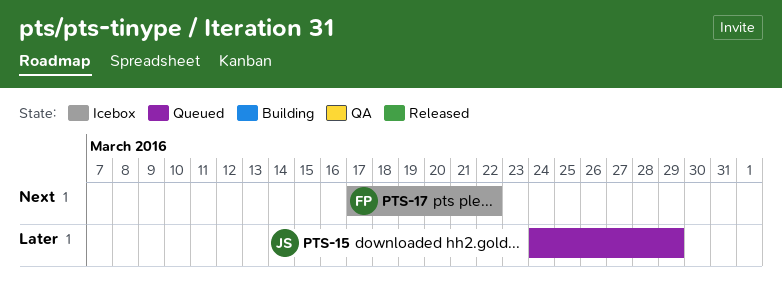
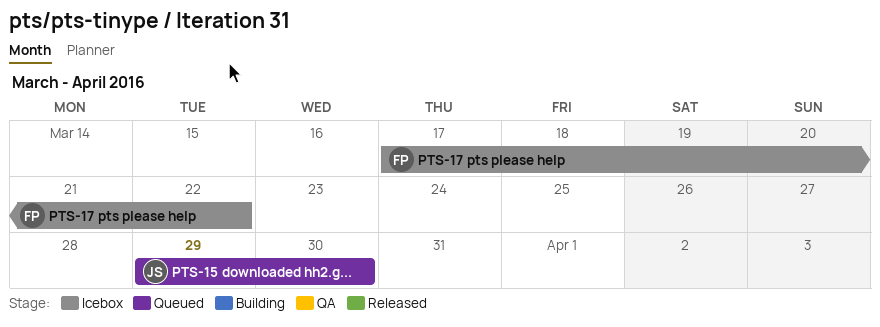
PTS-15, start: Mar 24 -> Mar 29
PTS-15, due: Mar 29 -> Mar 30

